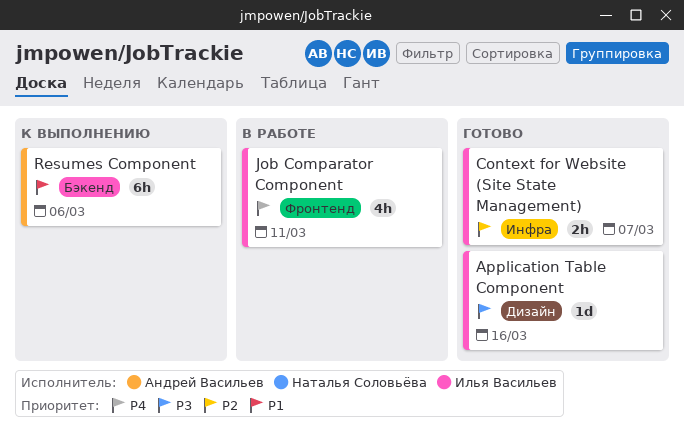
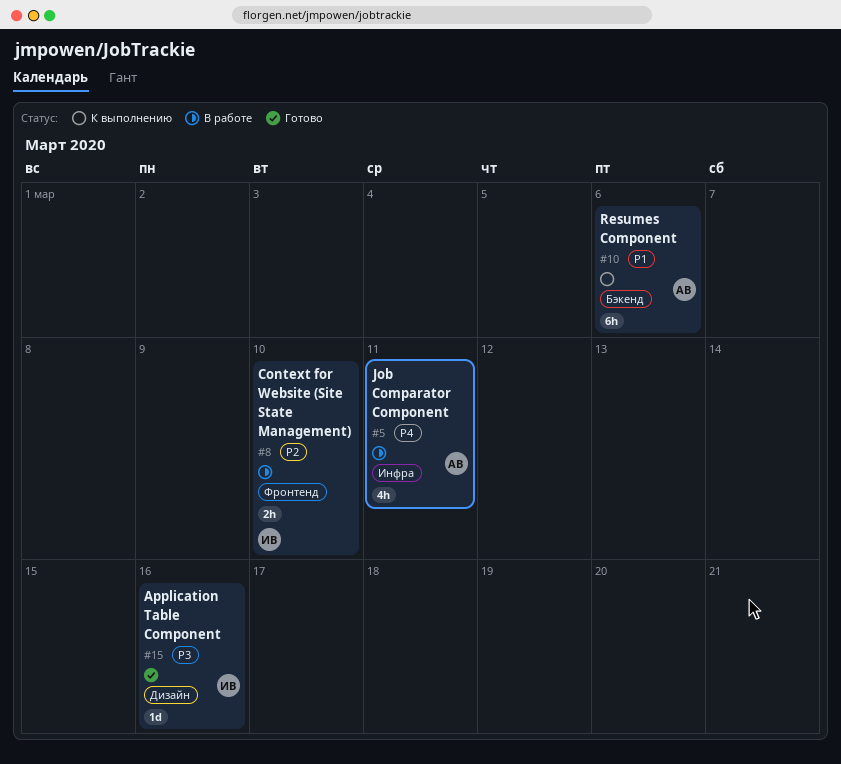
Context for Website (Site State Management), status: Готово -> В работе
Context for Website (Site State Management), label: Инфра -> Фронтенд
Context for Website (Site State Management), due: Mar 7 -> Mar 10
Job Comparator Component, owner: Илья Васильев -> Андрей Васильев
Job Comparator Component, label: Фронтенд -> Инфра

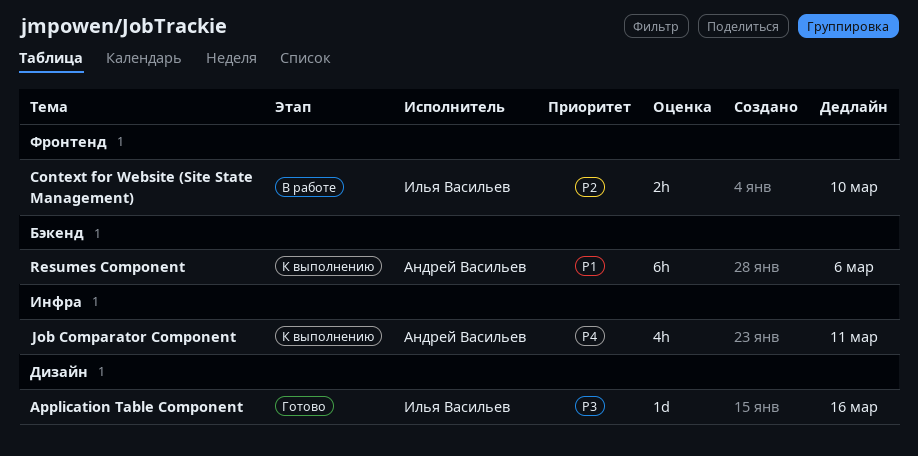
Job Comparator Component, status: В работе -> К выполнению

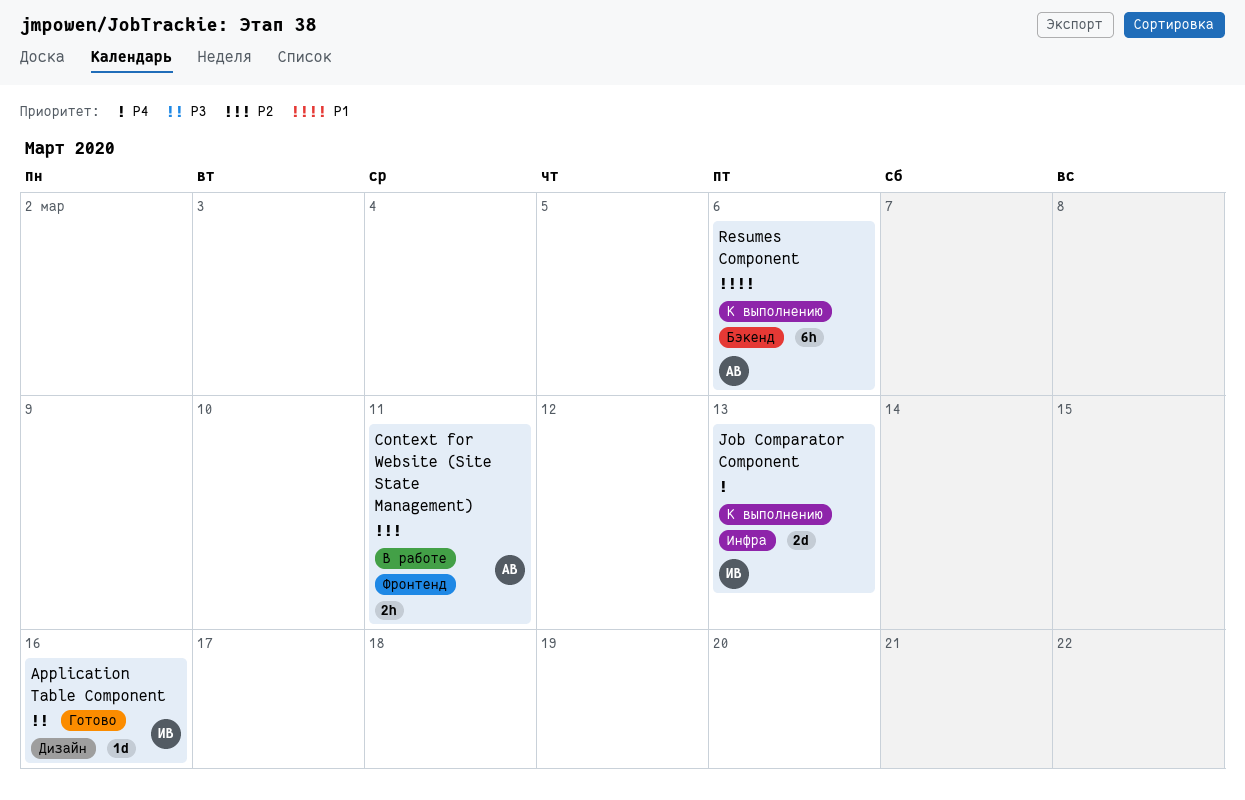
Context for Website (Site State Management), owner: Илья Васильев -> Андрей Васильев
Context for Website (Site State Management), due: Mar 10 -> Mar 11
Job Comparator Component, owner: Андрей Васильев -> Илья Васильев
Job Comparator Component, estimate: 4h -> 2d
Job Comparator Component, due: Mar 11 -> Mar 13

